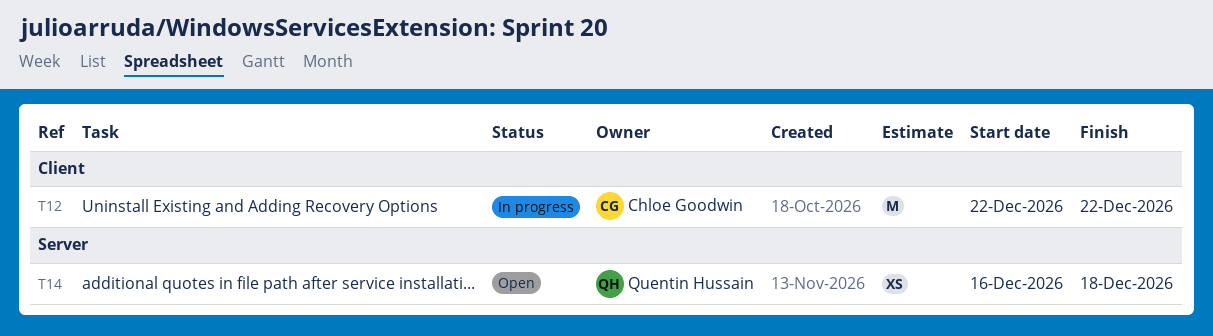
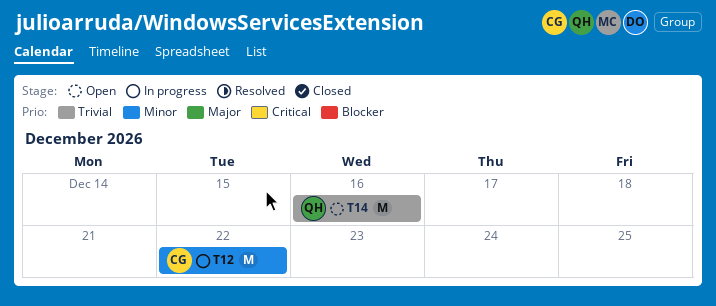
T14, estimate: XS -> M
T14, due: Dec 18 -> Dec 16

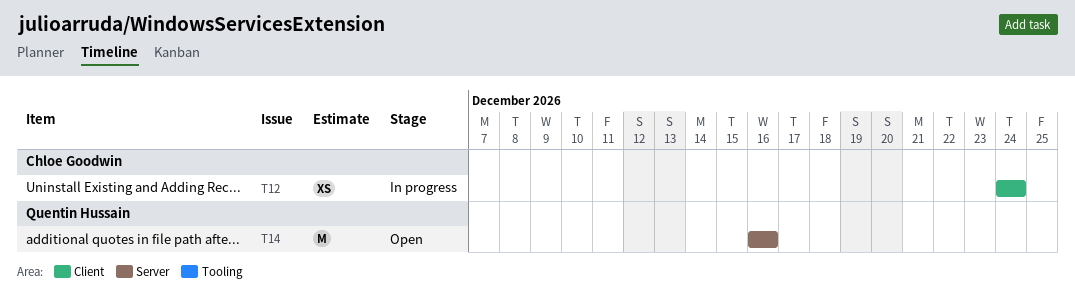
T12, estimate: M -> XS
T12, start: Dec 22 -> Dec 24
T12, due: Dec 22 -> Dec 24

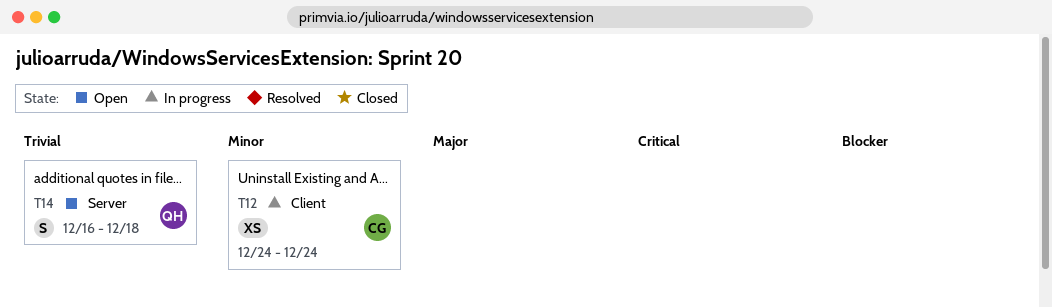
T14, estimate: M -> S
T14, due: Dec 16 -> Dec 18

